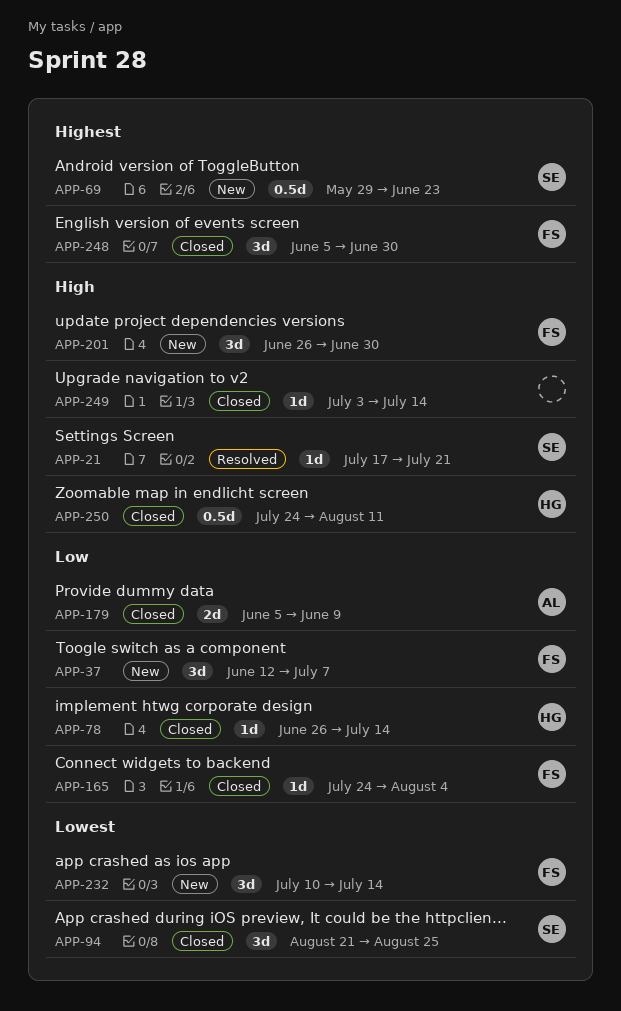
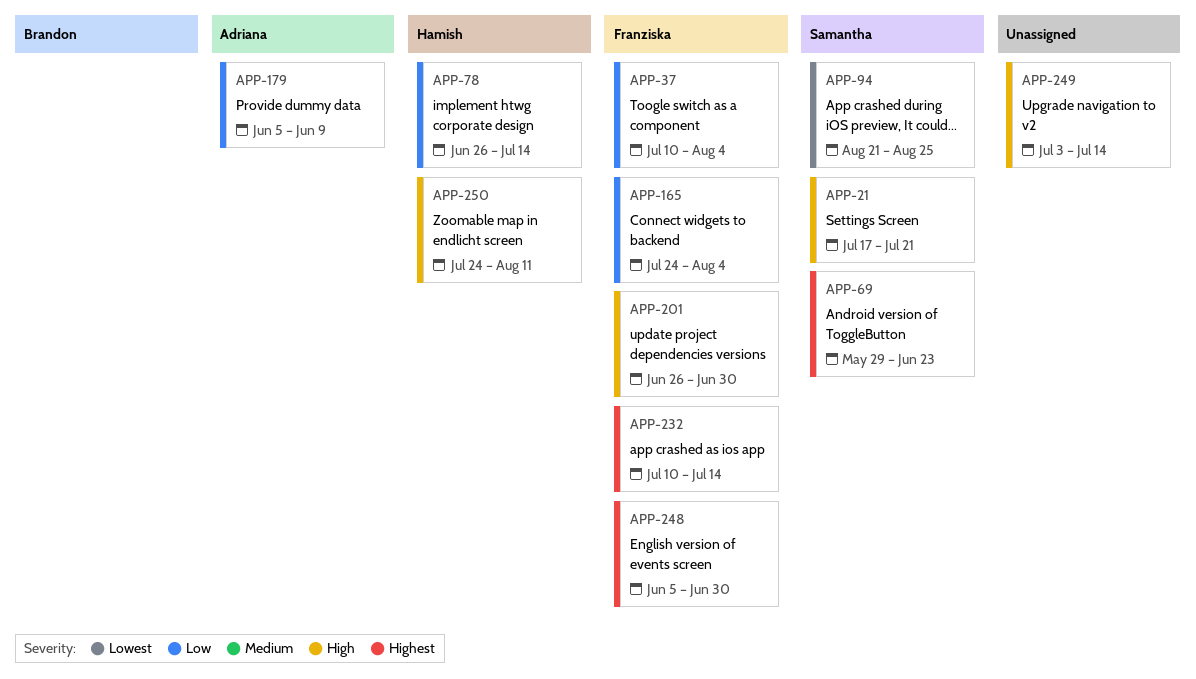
APP-37, start: Jun 12 -> Jul 10
APP-37, due: Jul 7 -> Aug 4
APP-232, priority: Lowest -> Highest

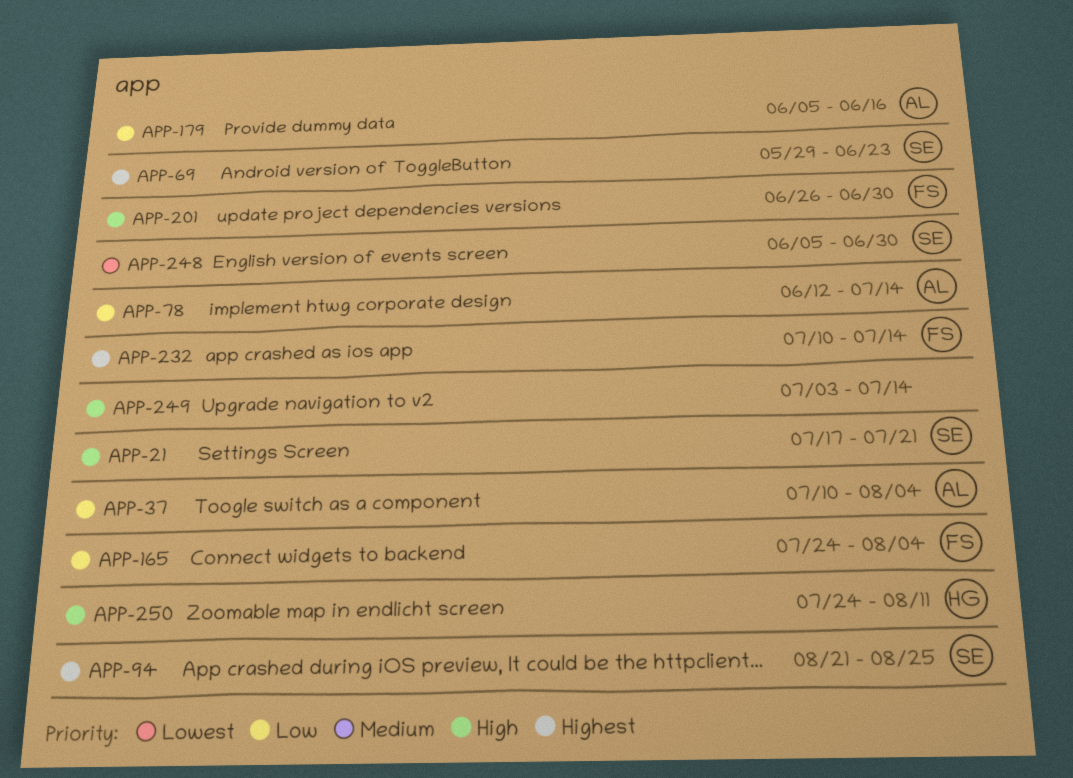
APP-37, owner: Franziska -> Adriana
APP-78, owner: Hamish -> Adriana
APP-78, start: Jun 26 -> Jun 12
APP-94, priority: Lowest -> Highest
APP-179, due: Jun 9 -> Jun 16
APP-248, owner: Franziska -> Samantha
APP-248, priority: Highest -> Lowest

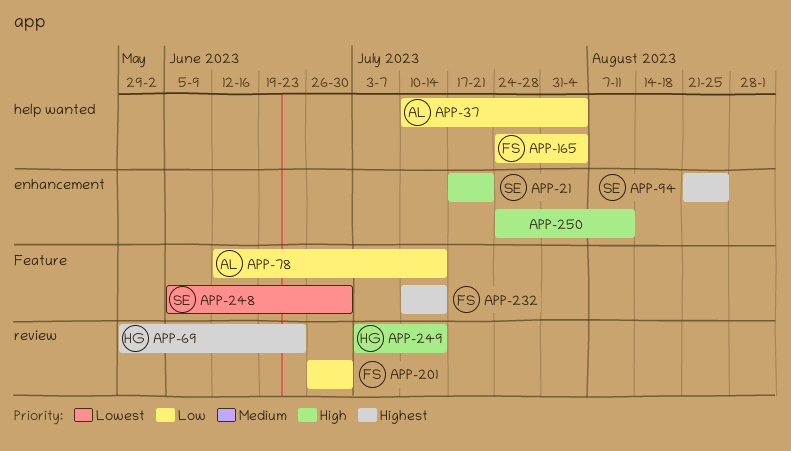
APP-69, owner: SE -> HG
APP-179: present -> none
APP-201, priority: High -> Low
APP-249, owner: none -> HG
APP-250, owner: HG -> none

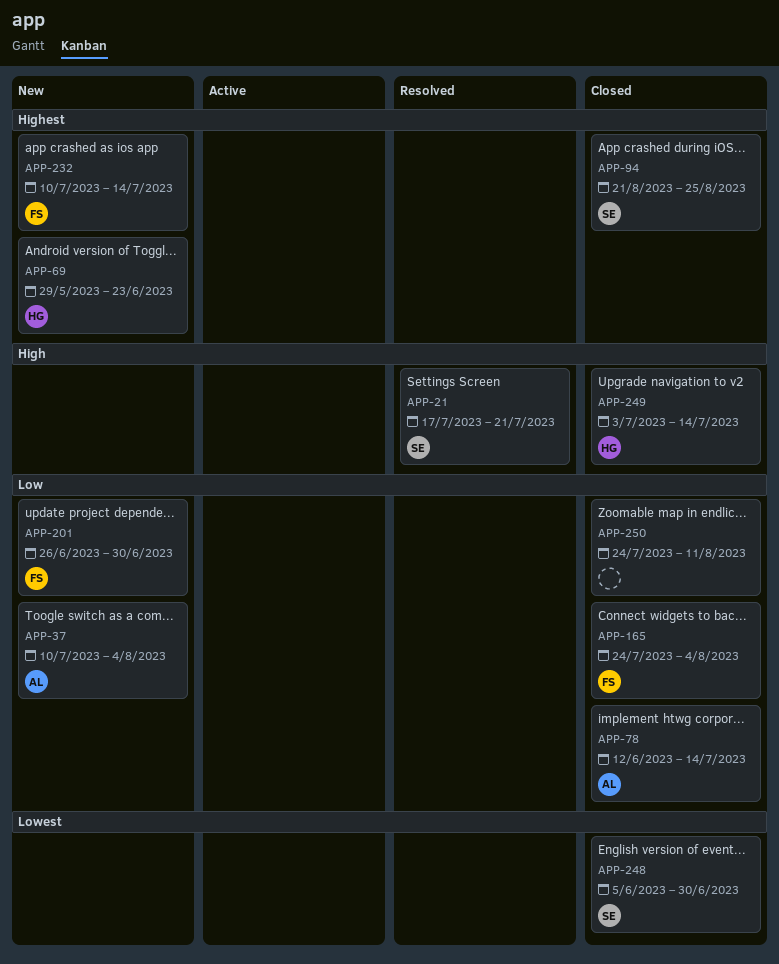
APP-250, priority: High -> Low

